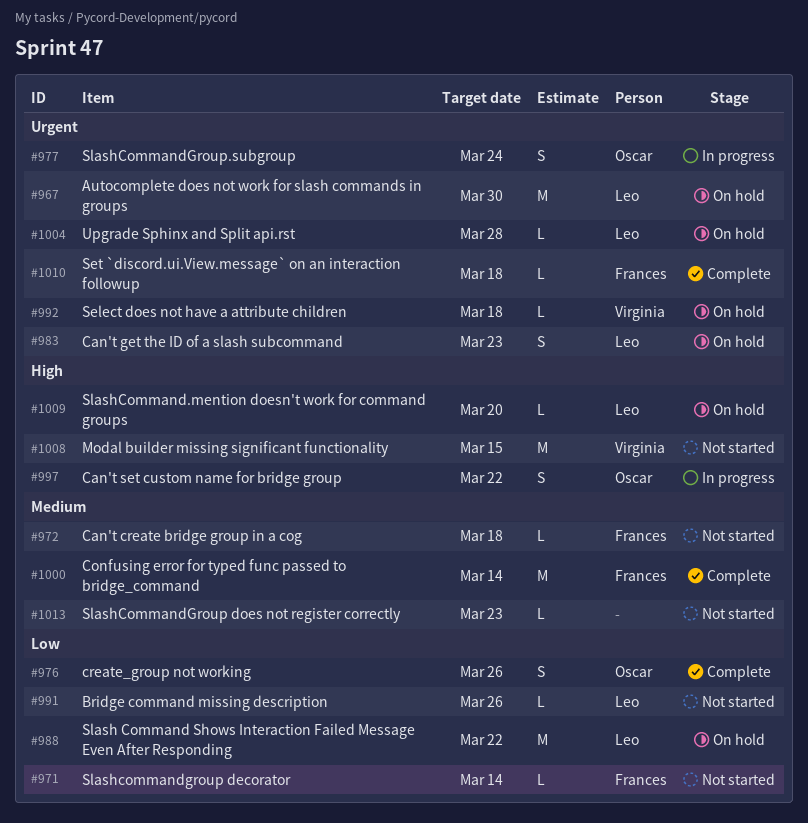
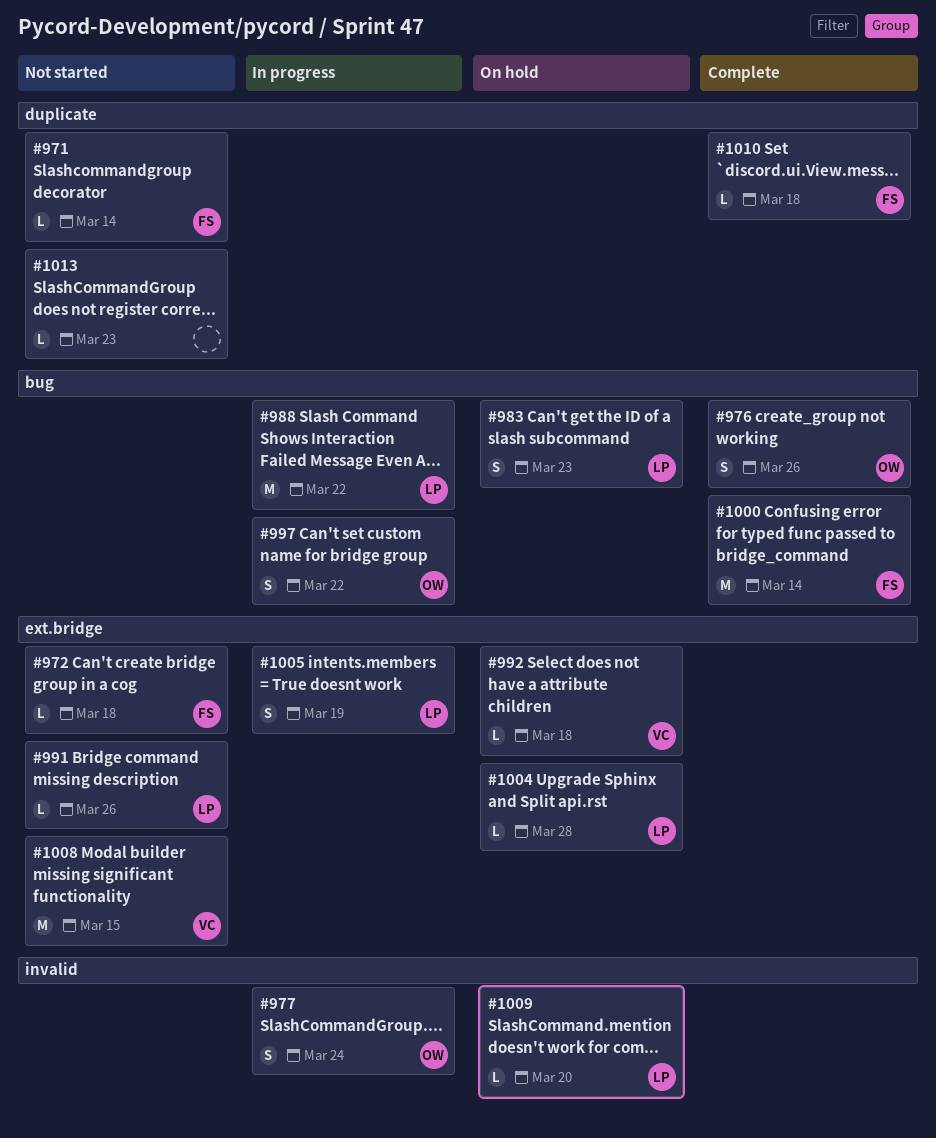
#967: present -> none
#988, status: On hold -> In progress
#1005: none -> present

